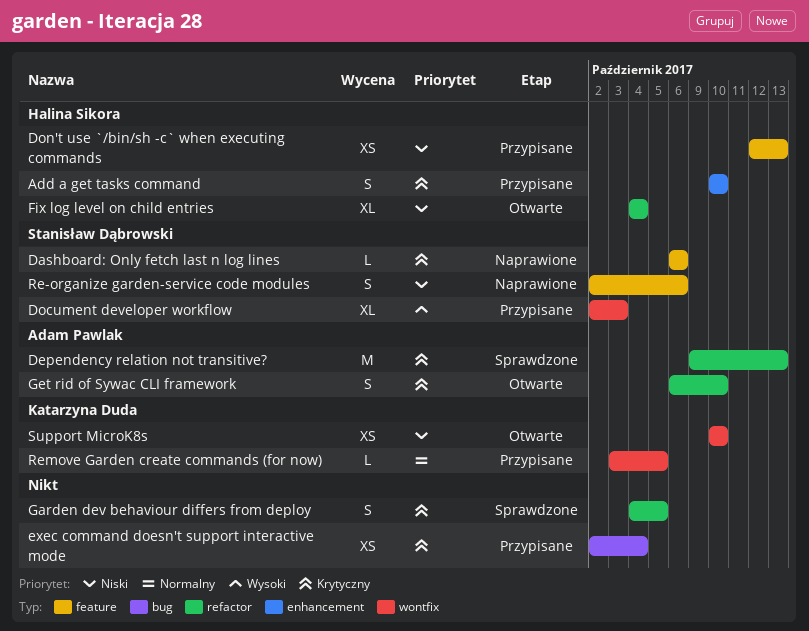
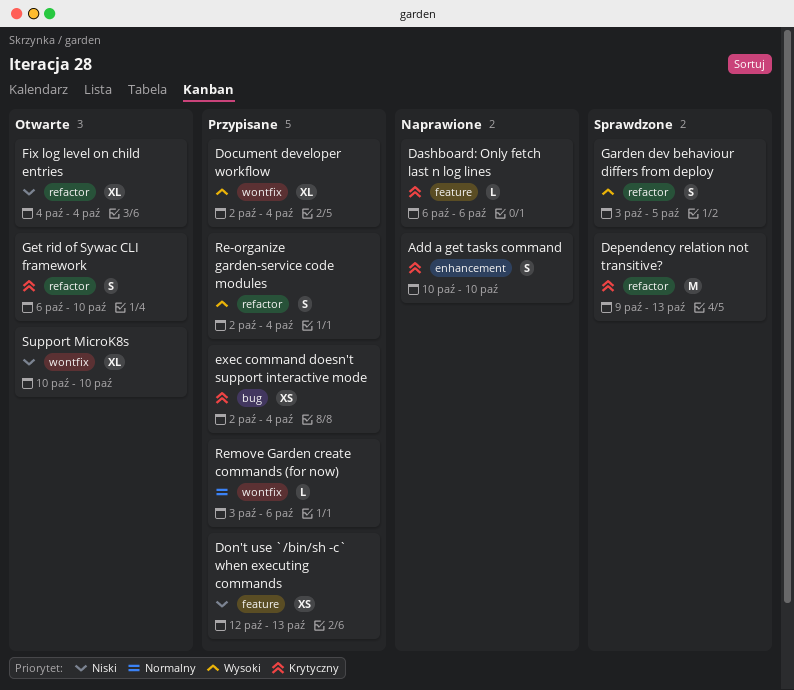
Add a get tasks command, status: Przypisane -> Naprawione
Document developer workflow, due: Oct 3 -> Oct 4
Garden dev behaviour differs from deploy, priority: Krytyczny -> Wysoki
Garden dev behaviour differs from deploy, start: Oct 4 -> Oct 3
Re-organize garden-service code modules, status: Naprawione -> Przypisane
Re-organize garden-service code modules, priority: Niski -> Wysoki
Re-organize garden-service code modules, label: feature -> refactor
Re-organize garden-service code modules, due: Oct 6 -> Oct 4
Remove Garden create commands (for now), due: Oct 5 -> Oct 6
Support MicroK8s, estimate: XS -> XL

